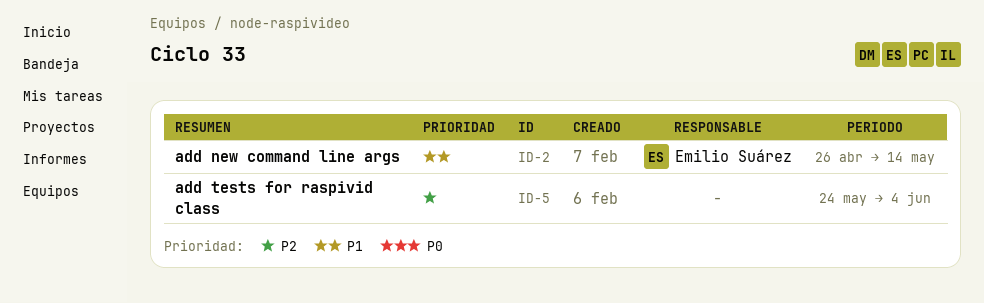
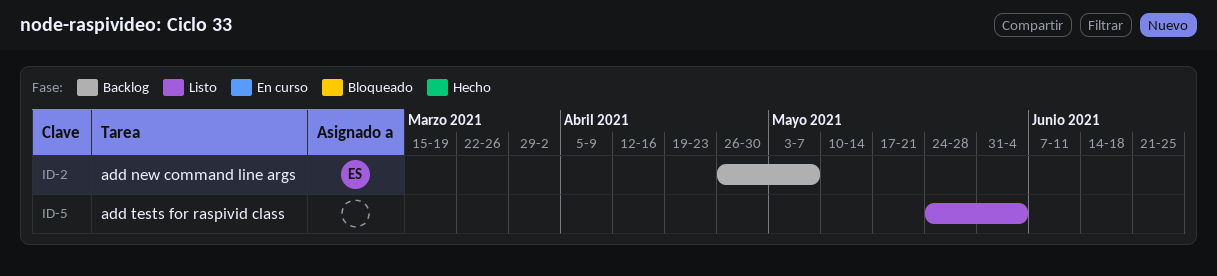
ID-2, due: May 14 -> May 7

